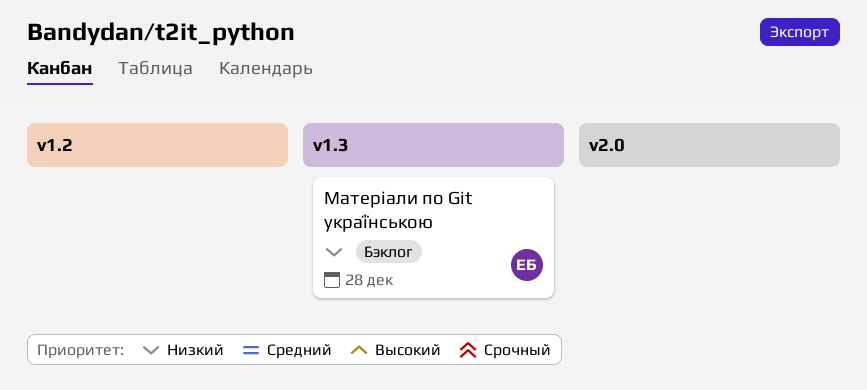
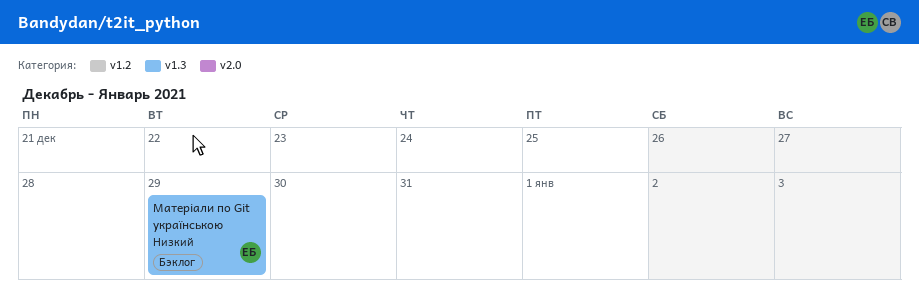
Матеріали по Git українською, due: Dec 28 -> Dec 29

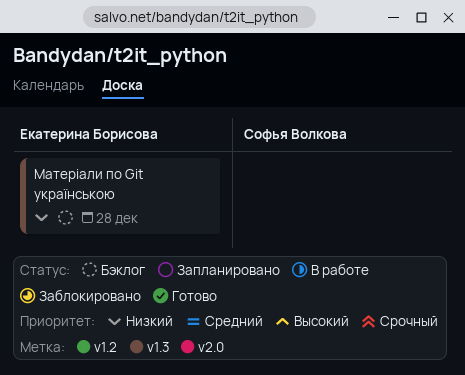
Матеріали по Git українською, due: Dec 29 -> Dec 28

